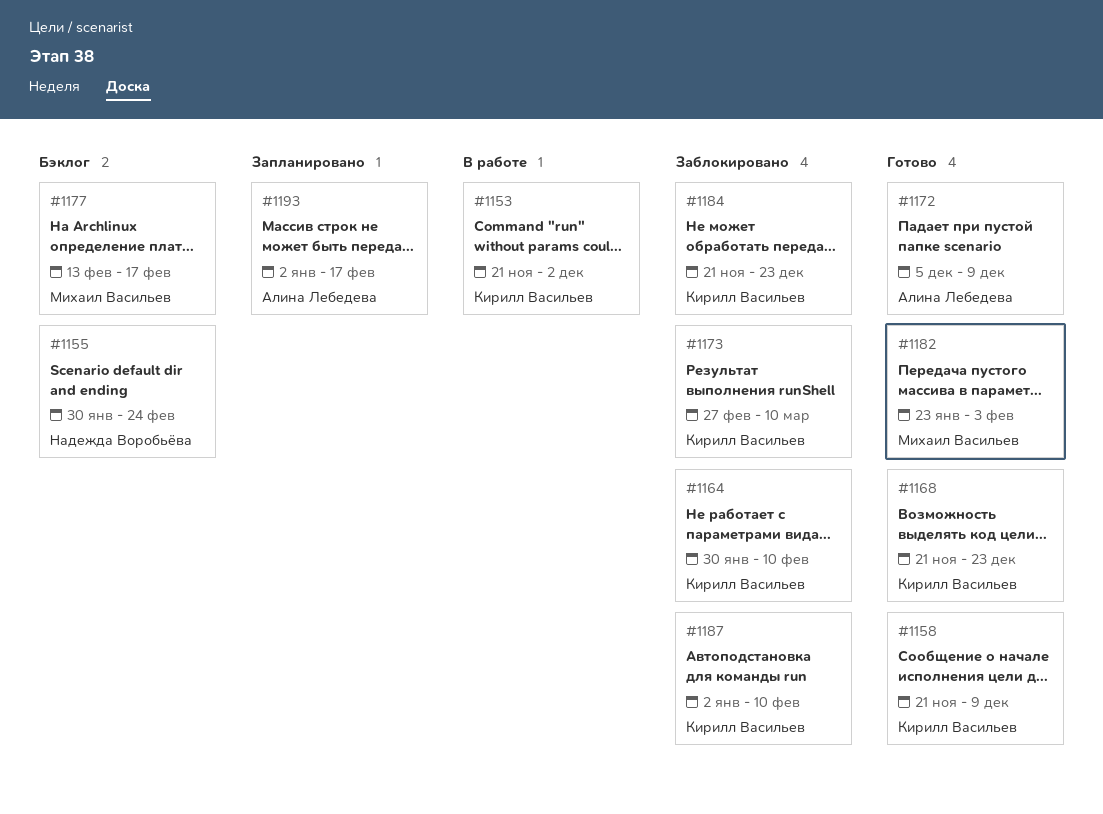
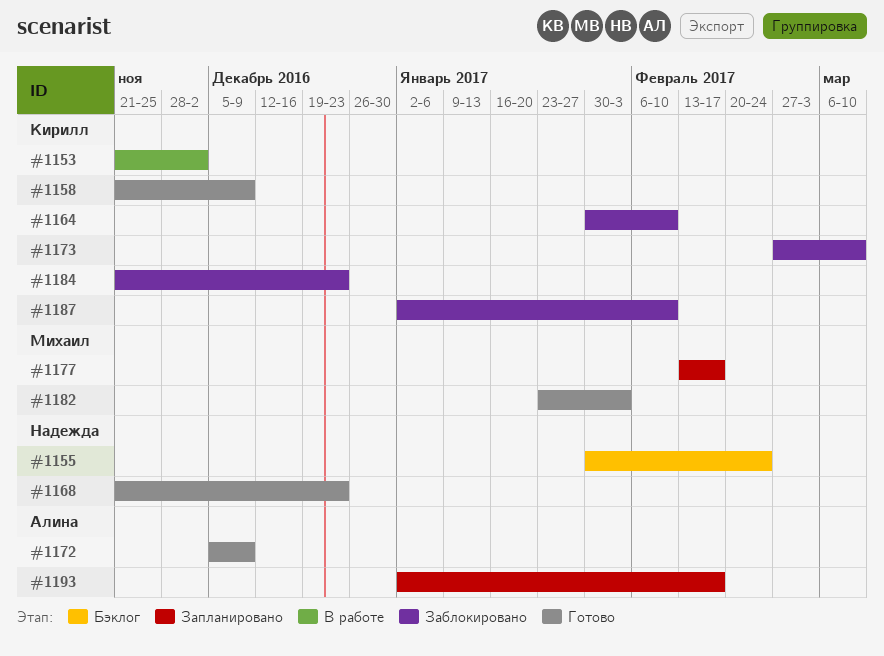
#1168, owner: Кирилл Васильев -> Надежда Воробьёва
#1177, status: Бэклог -> Запланировано

